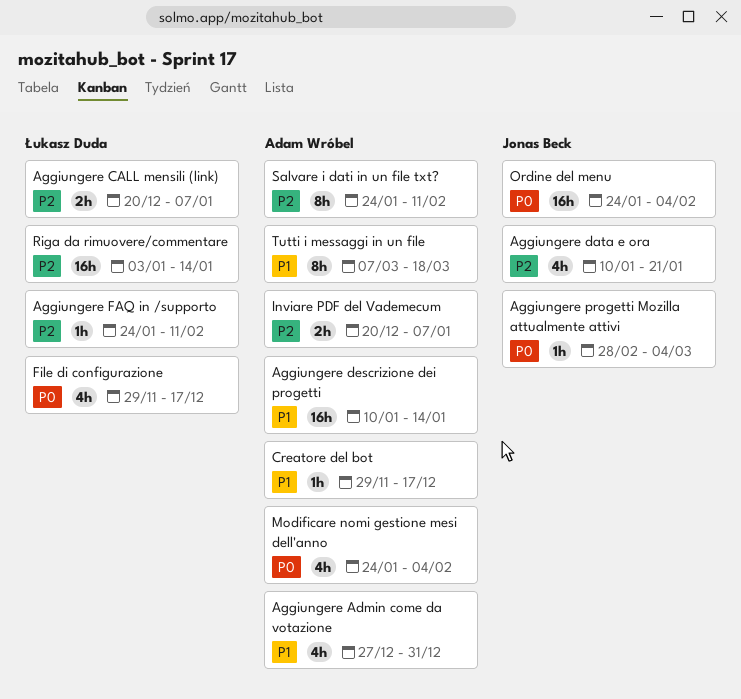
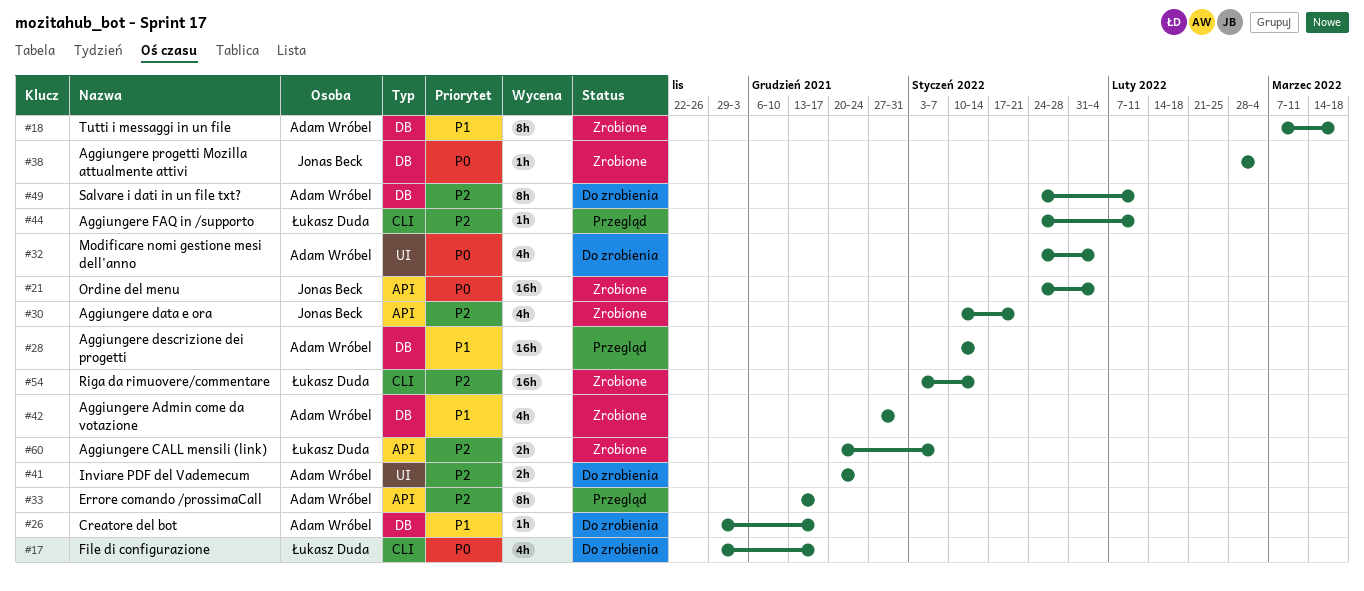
Errore comando /prossimaCall: none -> present
Inviare PDF del Vademecum, due: Jan 7 -> Dec 24

